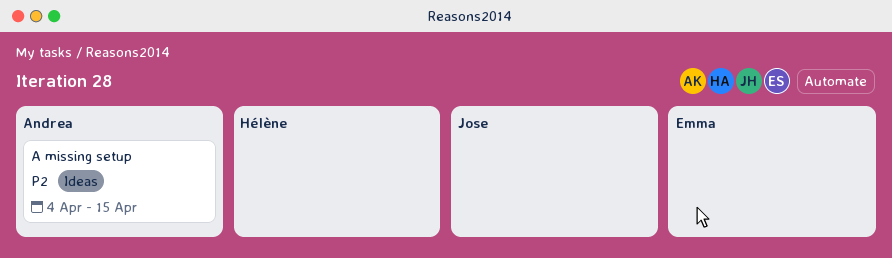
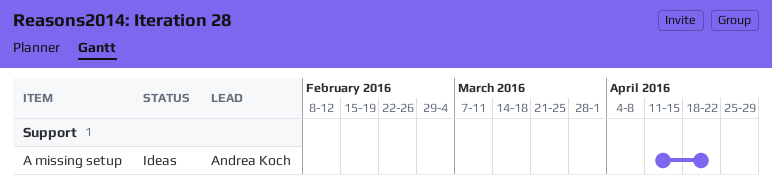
A missing setup, start: Apr 4 -> Apr 11
A missing setup, due: Apr 15 -> Apr 22

